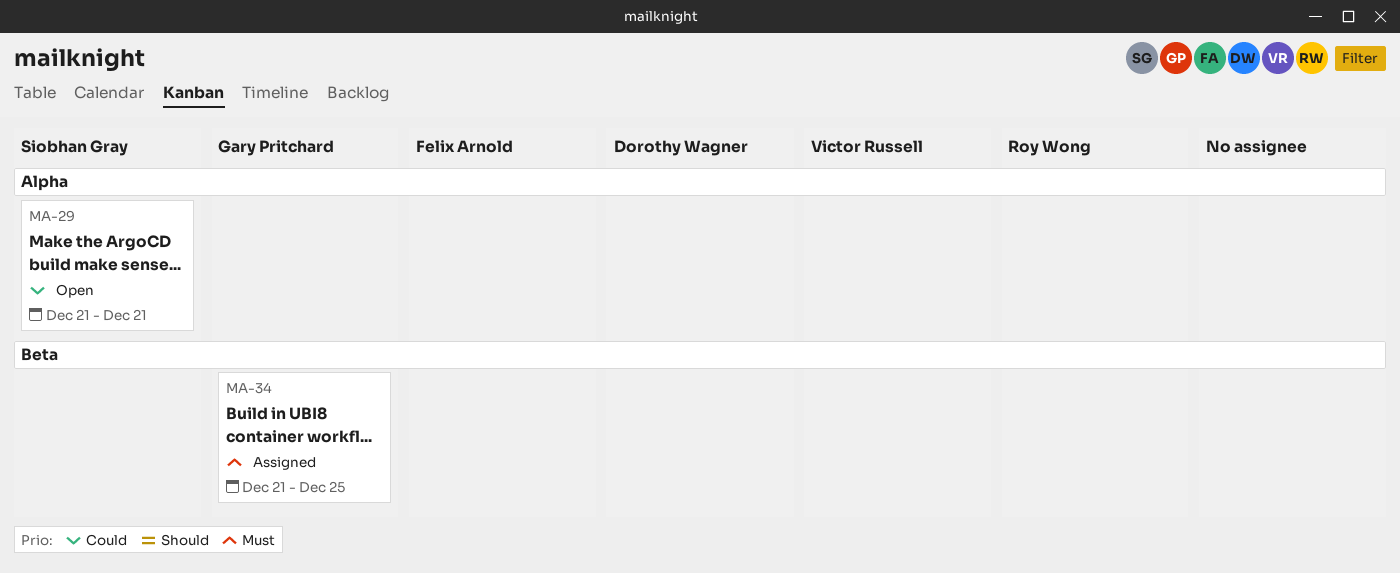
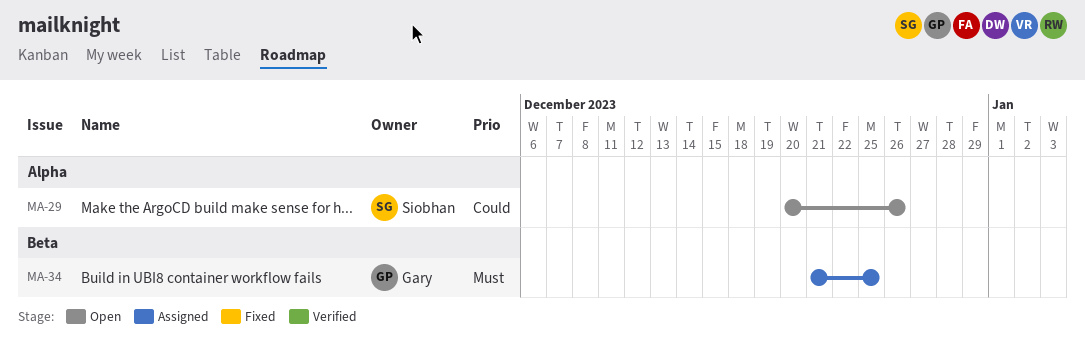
MA-29, start: Dec 21 -> Dec 20
MA-29, due: Dec 21 -> Dec 26

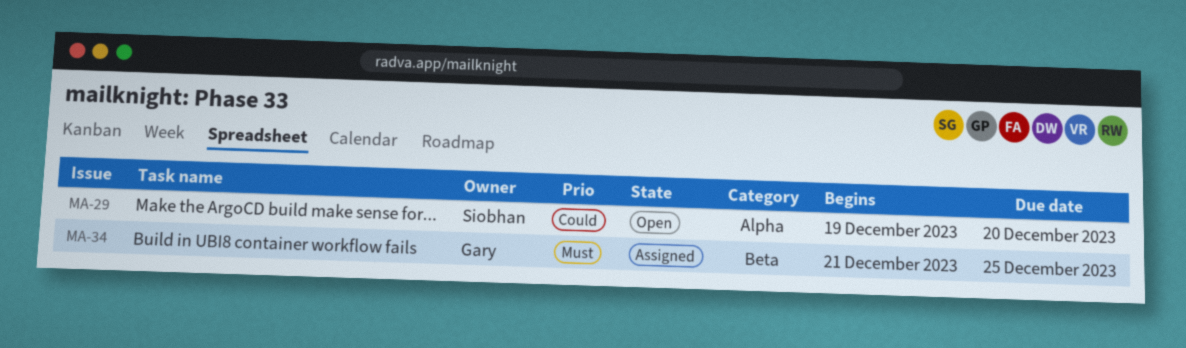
MA-29, start: Dec 20 -> Dec 19
MA-29, due: Dec 26 -> Dec 20

